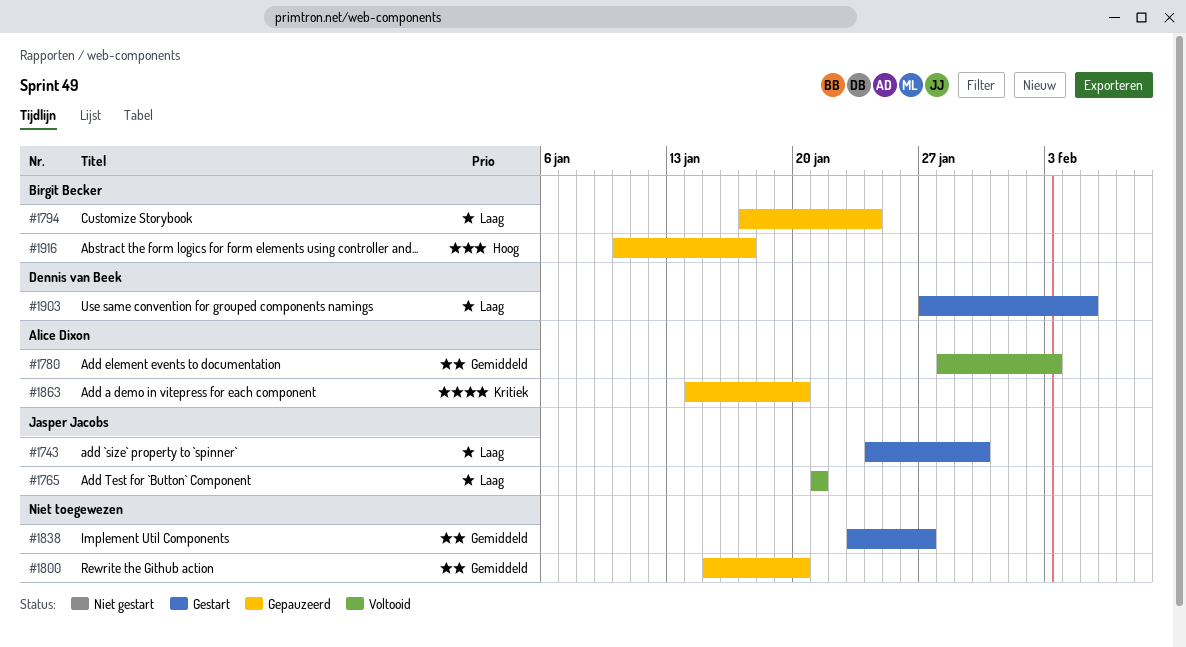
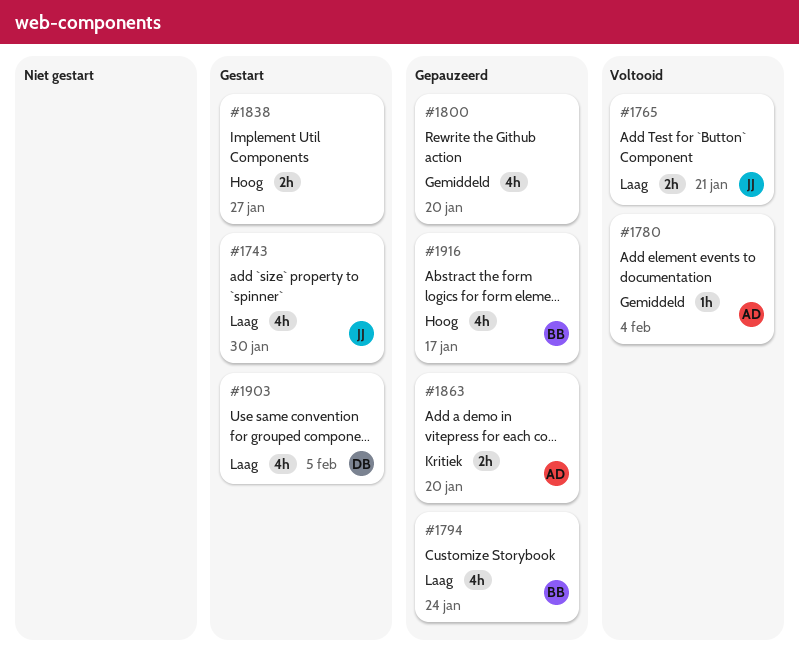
#1780, due: Feb 3 -> Feb 4
#1838, priority: Gemiddeld -> Hoog

